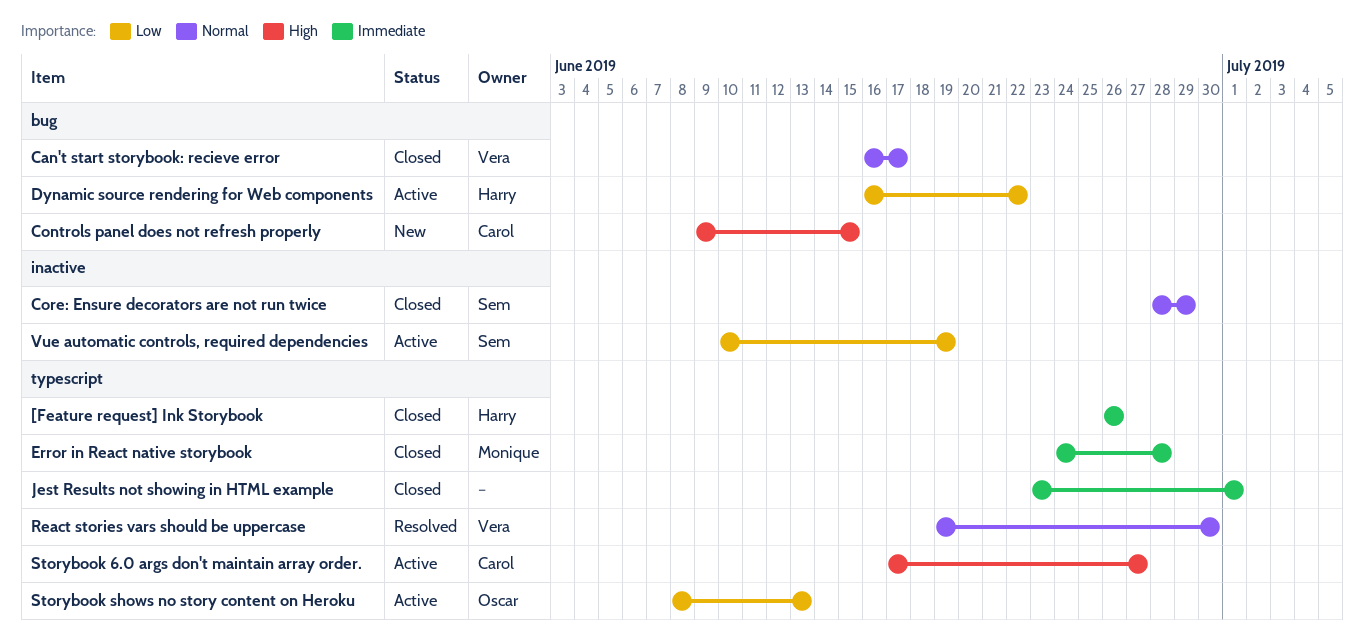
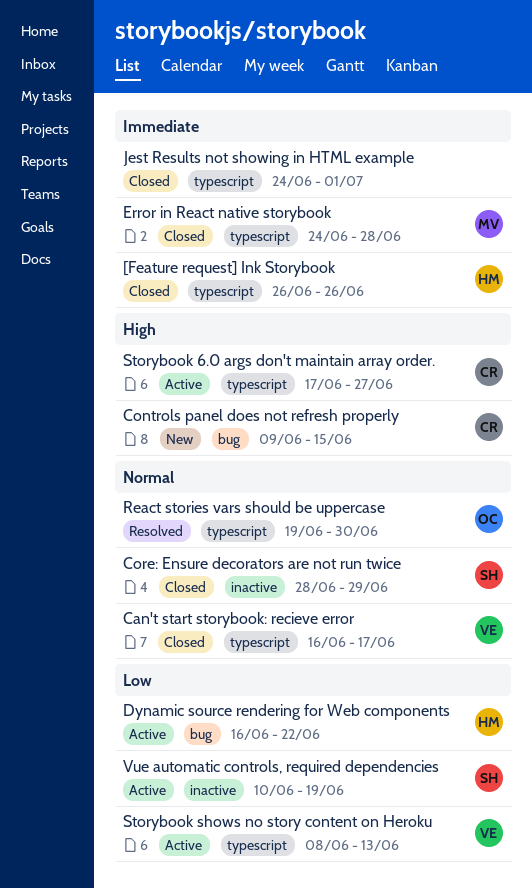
Can't start storybook: recieve error, label: bug -> typescript
Jest Results not showing in HTML example, start: Jun 23 -> Jun 24
React stories vars should be uppercase, owner: Vera -> Oscar
Storybook shows no story content on Heroku, owner: Oscar -> Vera

